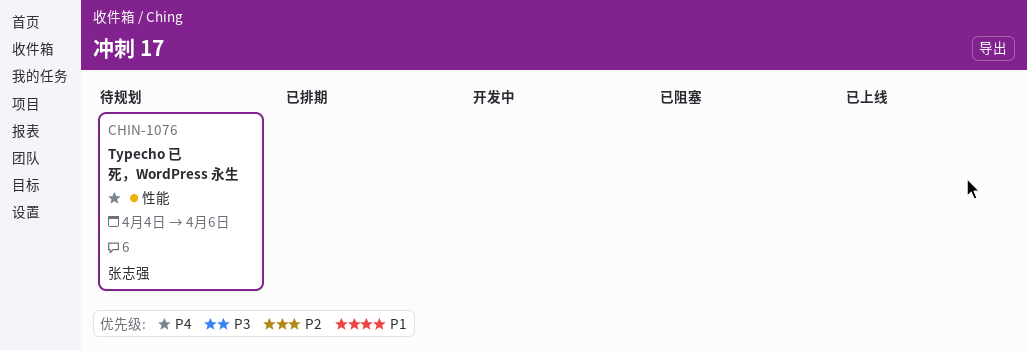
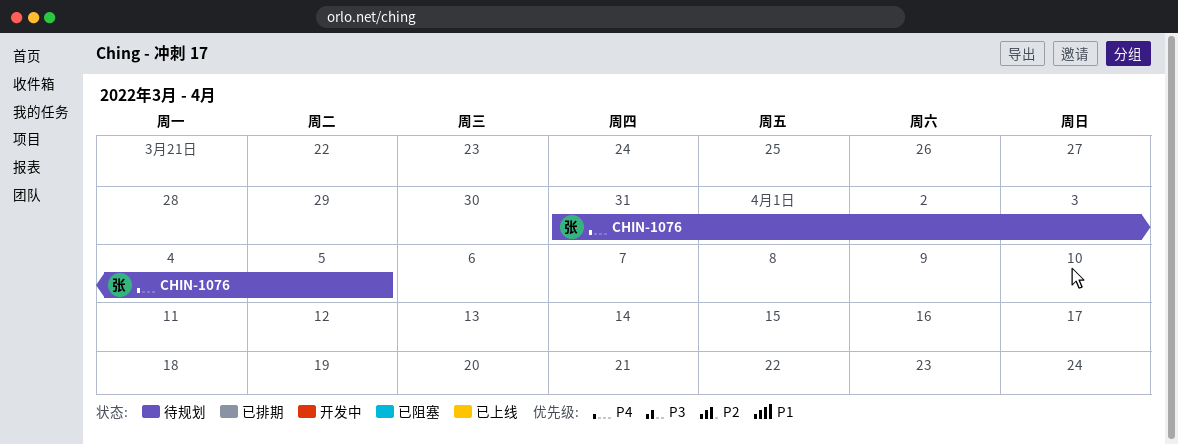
CHIN-1076, start: Apr 4 -> Mar 31
CHIN-1076, due: Apr 6 -> Apr 5

